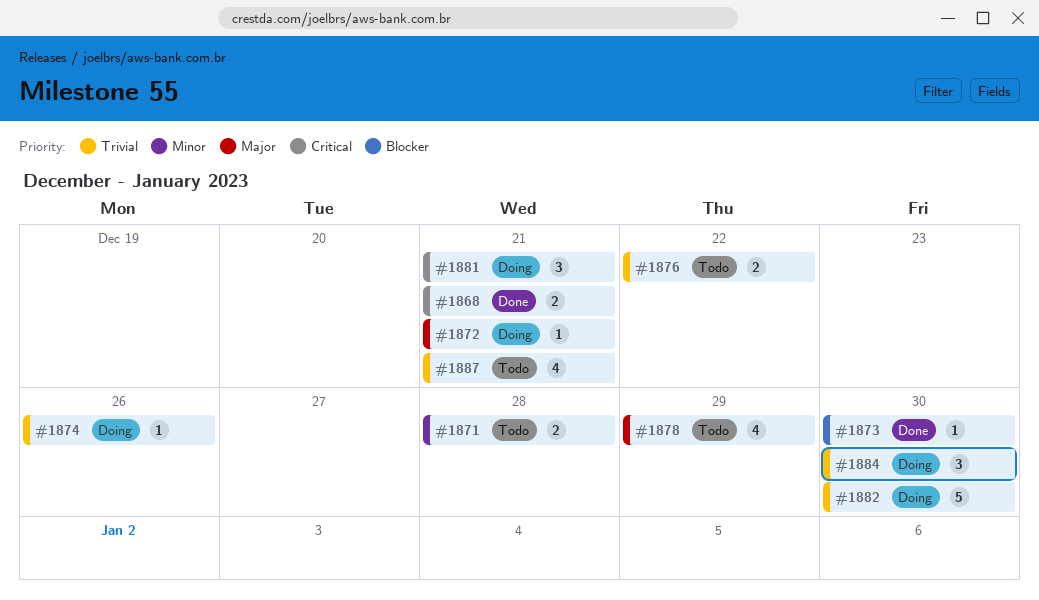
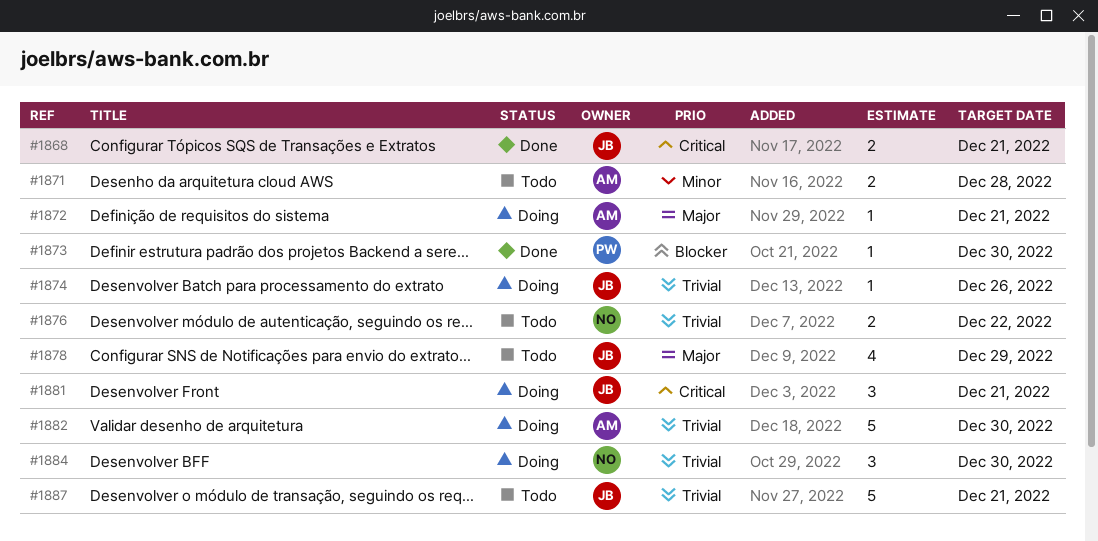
#1887, estimate: 4 -> 5

